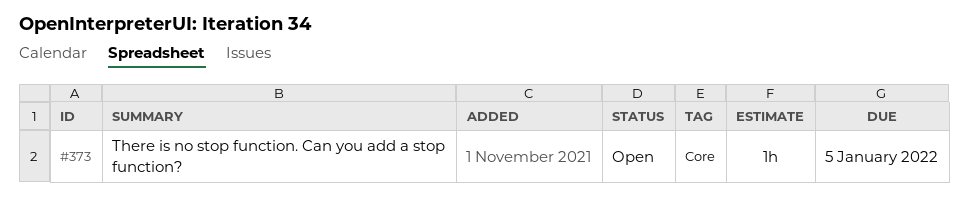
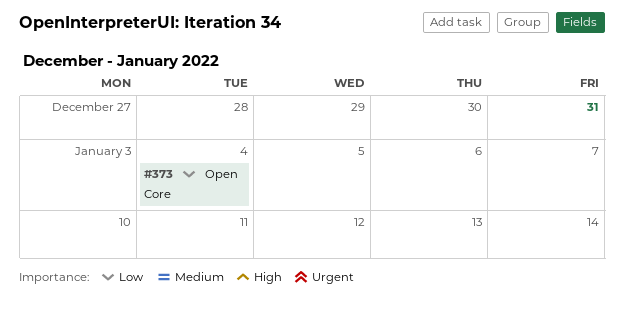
#373, due: Jan 5 -> Jan 4

